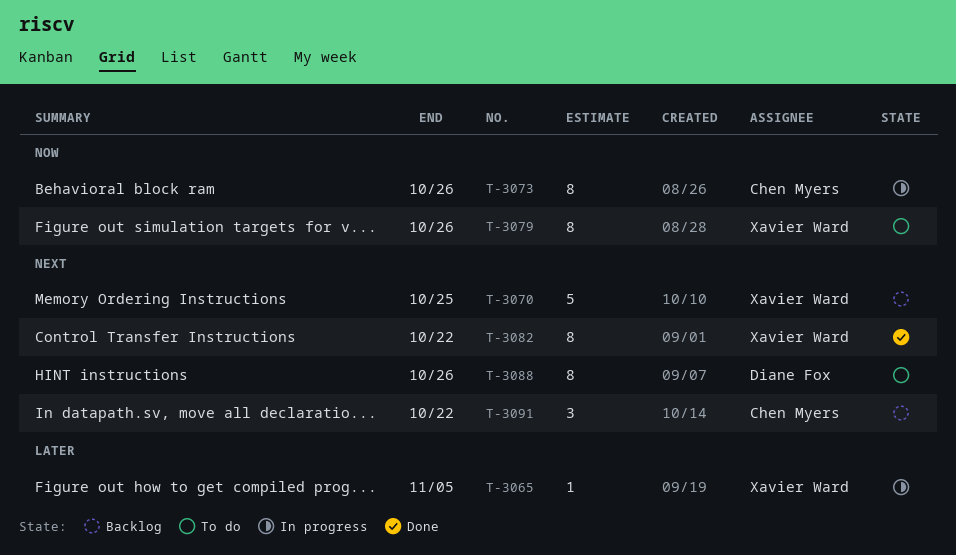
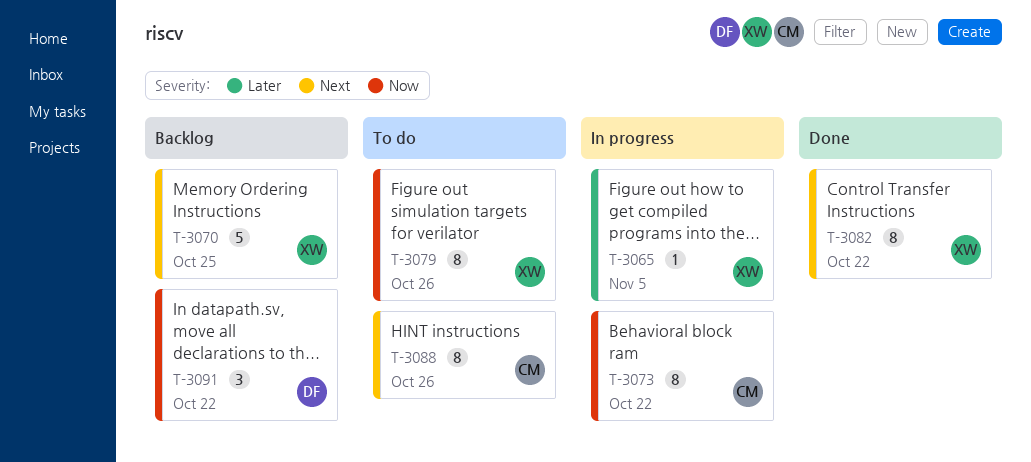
T-3073, due: Oct 26 -> Oct 22
T-3088, owner: Diane Fox -> Chen Myers
T-3091, owner: Chen Myers -> Diane Fox
T-3091, priority: Next -> Now

